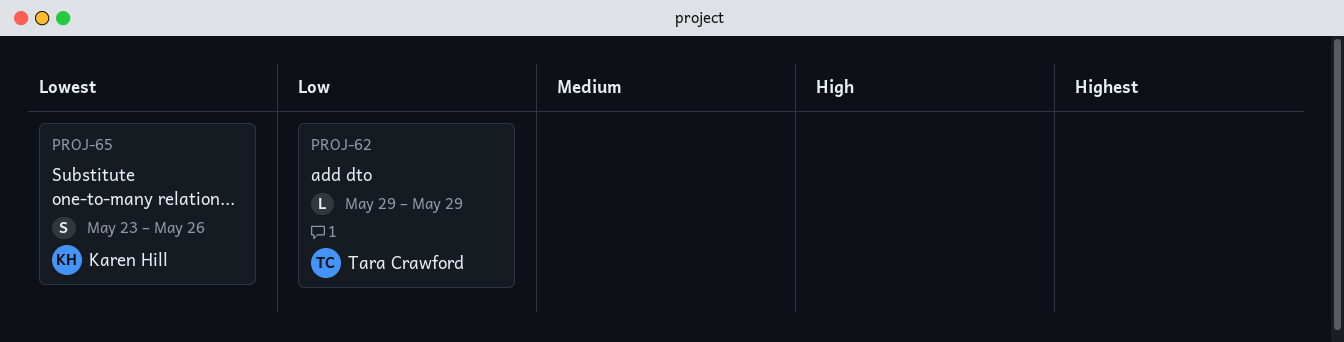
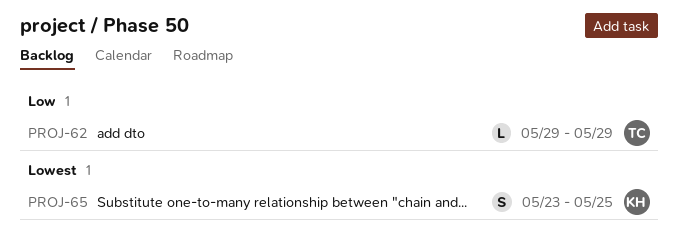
PROJ-65, due: May 26 -> May 25

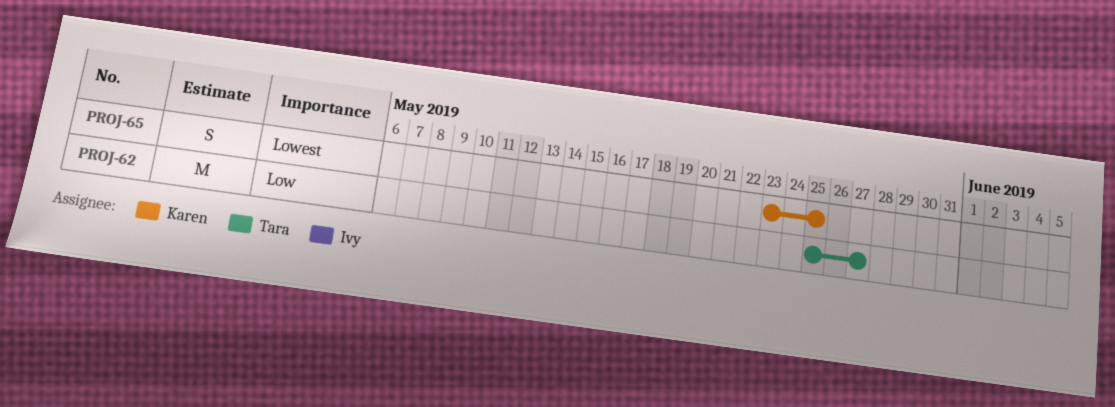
PROJ-62, estimate: L -> M
PROJ-62, start: May 29 -> May 25
PROJ-62, due: May 29 -> May 27

